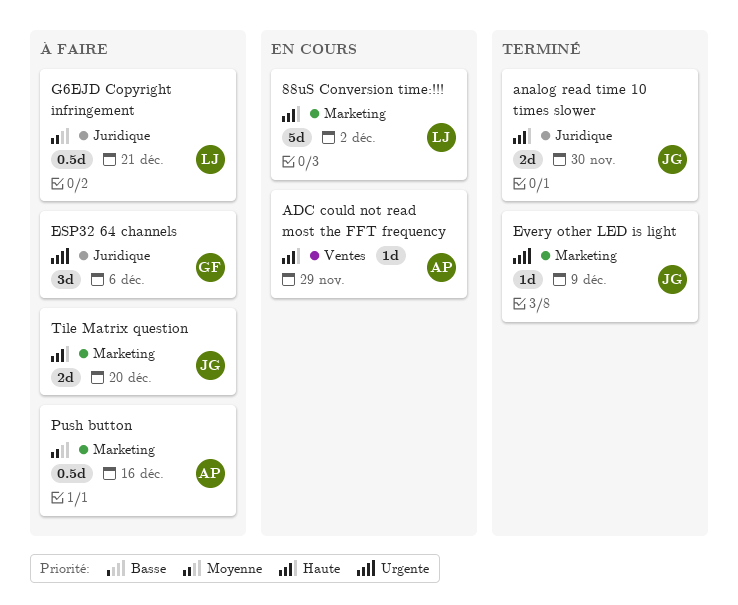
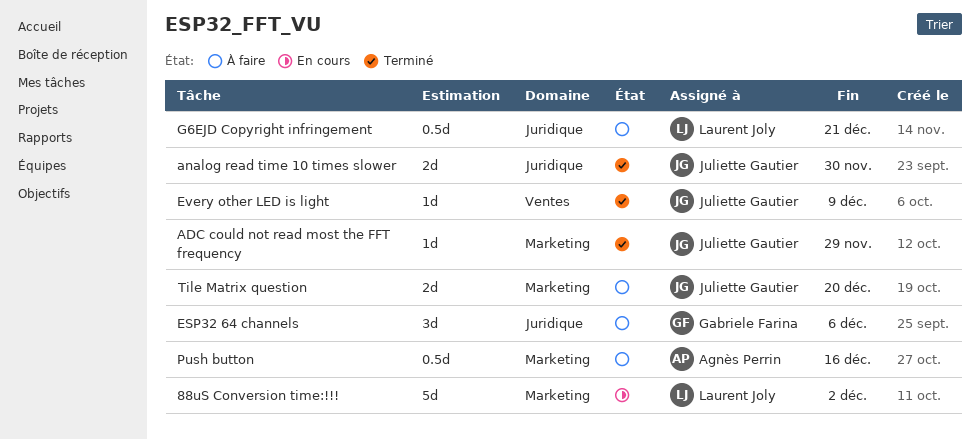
ADC could not read most the FFT frequency, status: En cours -> Terminé
ADC could not read most the FFT frequency, owner: Agnès Perrin -> Juliette Gautier
ADC could not read most the FFT frequency, label: Ventes -> Marketing
Every other LED is light, label: Marketing -> Ventes

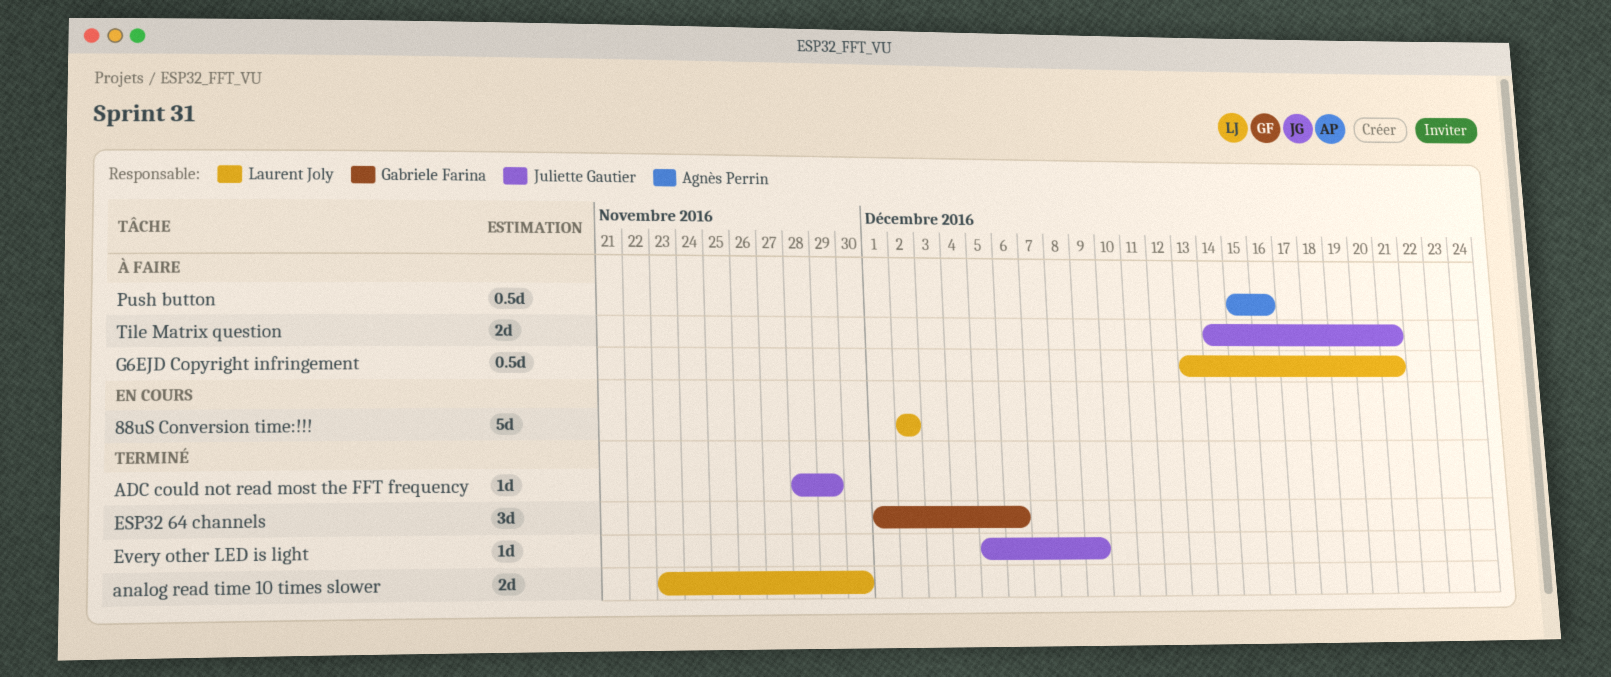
analog read time 10 times slower, owner: Juliette Gautier -> Laurent Joly
ESP32 64 channels, status: À faire -> Terminé
Tile Matrix question, due: Dec 20 -> Dec 21

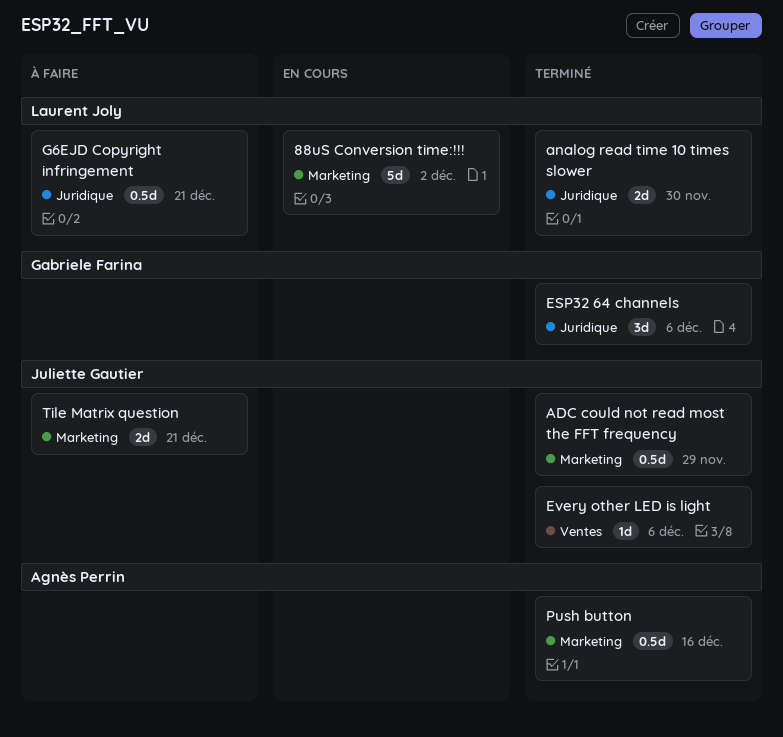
ADC could not read most the FFT frequency, estimate: 1d -> 0.5d
Every other LED is light, due: Dec 9 -> Dec 6
Push button, status: À faire -> Terminé

